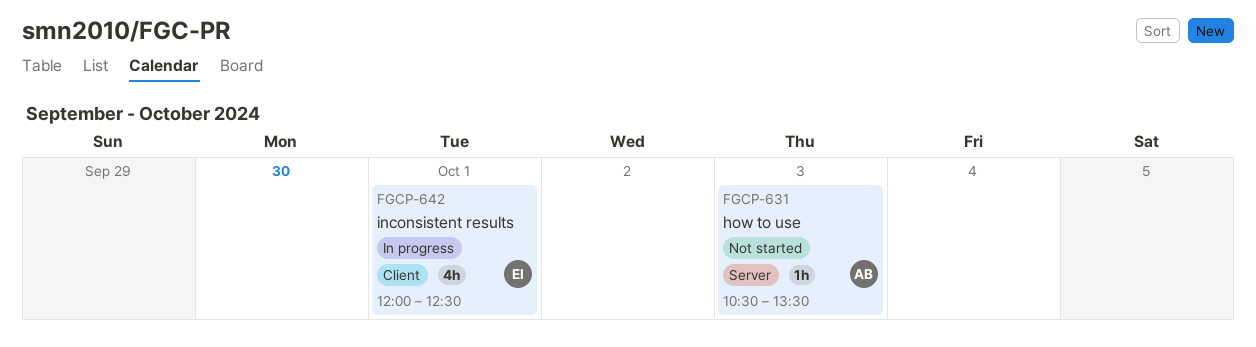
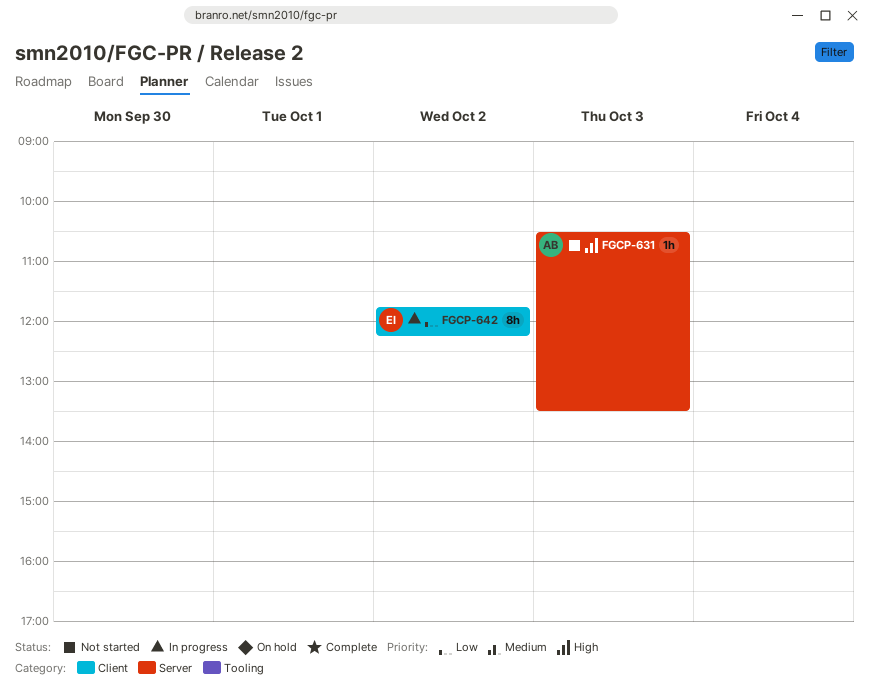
FGCP-642, estimate: 4h -> 8h
FGCP-642, day: Oct 1 -> Oct 2
FGCP-642, begins: 12:00 -> 11:45
FGCP-642, ends: 12:30 -> 12:15

